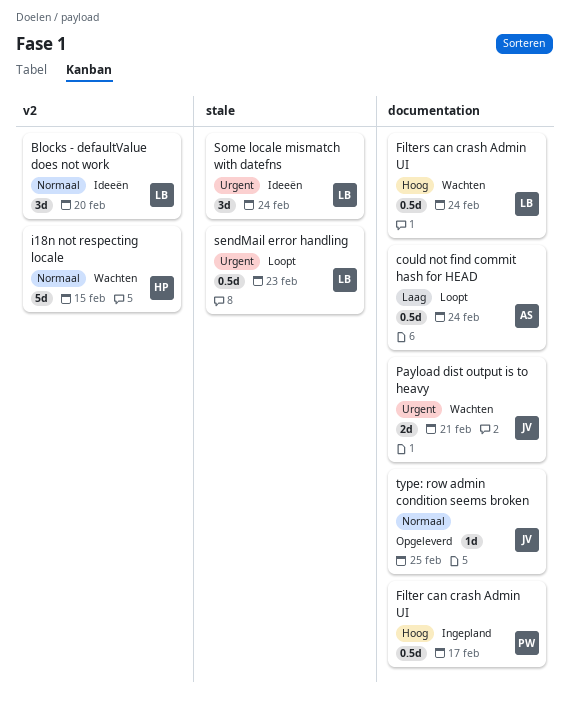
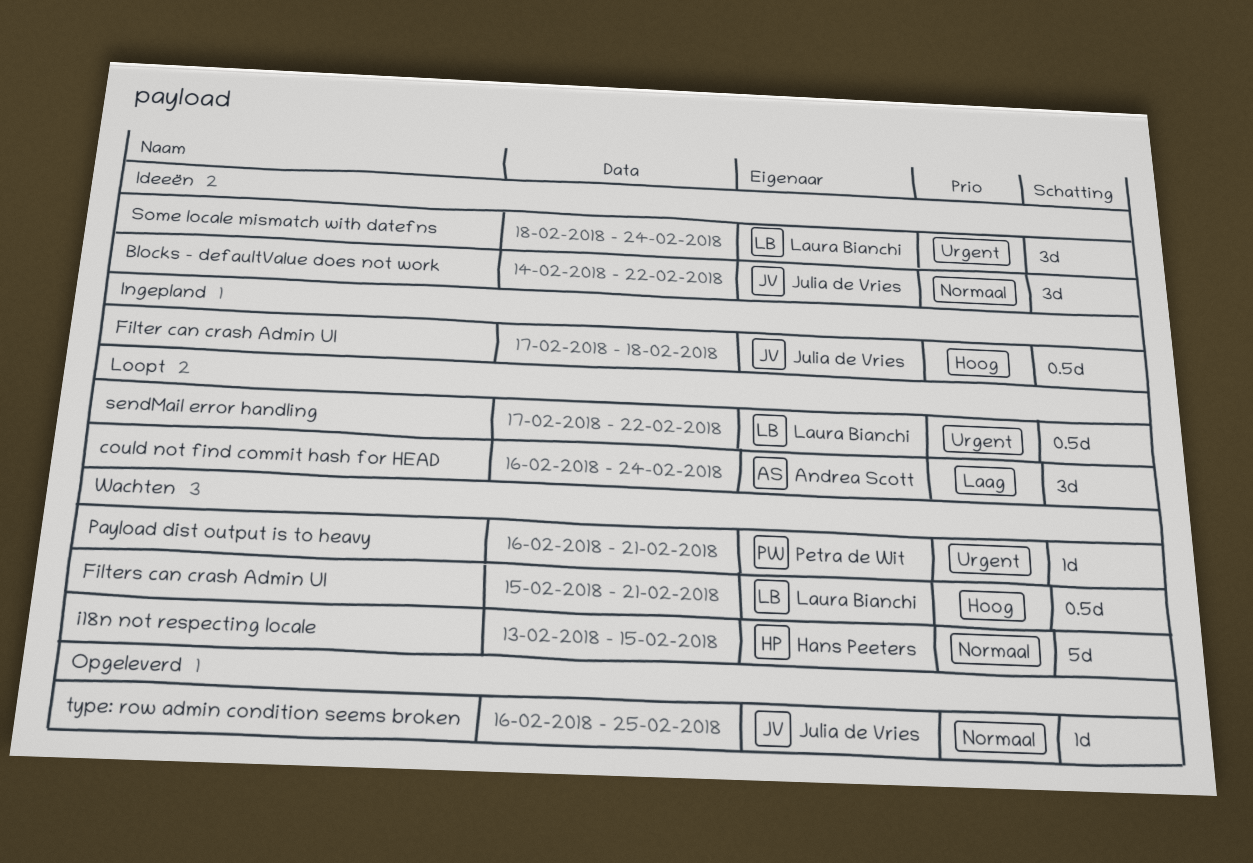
Blocks - defaultValue does not work, owner: Laura Bianchi -> Julia de Vries
Blocks - defaultValue does not work, due: Feb 20 -> Feb 22
could not find commit hash for HEAD, estimate: 0.5d -> 3d
Filter can crash Admin UI, owner: Petra de Wit -> Julia de Vries
Filter can crash Admin UI, due: Feb 17 -> Feb 18
Filters can crash Admin UI, due: Feb 24 -> Feb 21
Payload dist output is to heavy, owner: Julia de Vries -> Petra de Wit
Payload dist output is to heavy, estimate: 2d -> 1d
sendMail error handling, due: Feb 23 -> Feb 22

